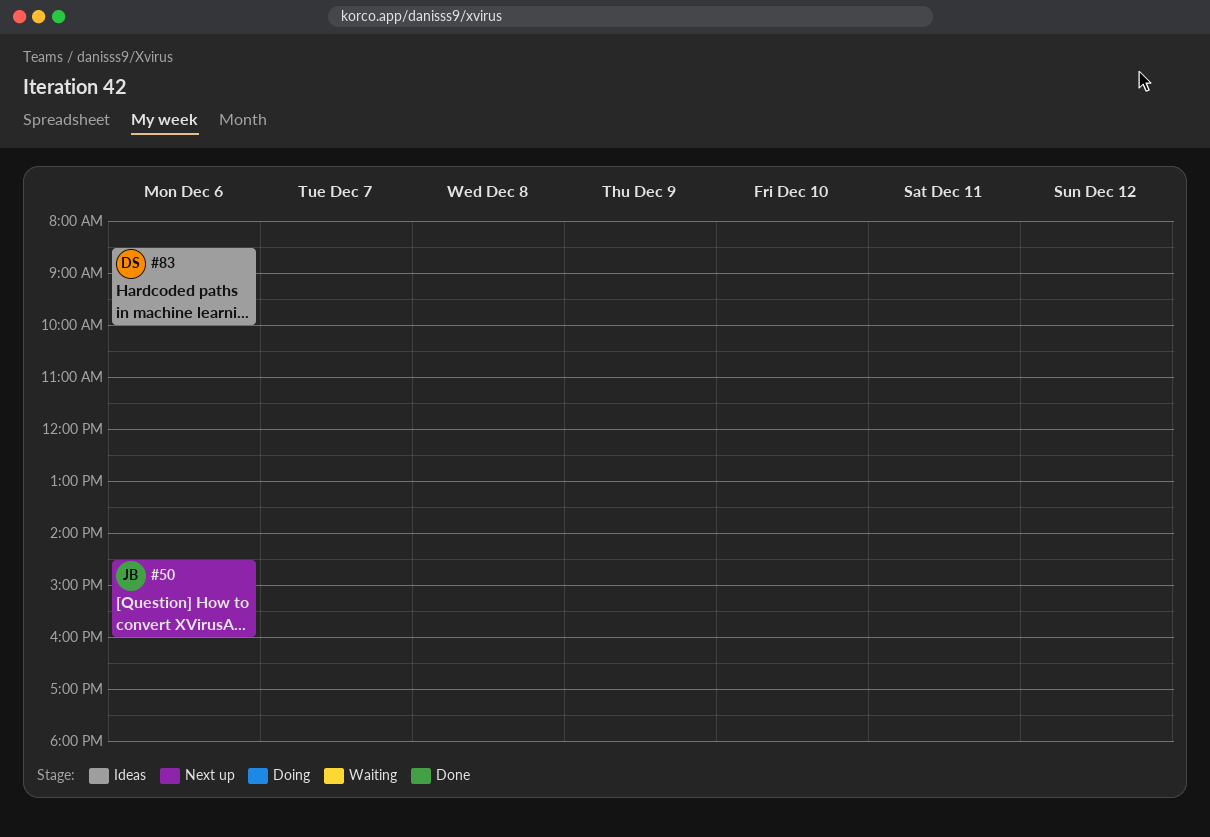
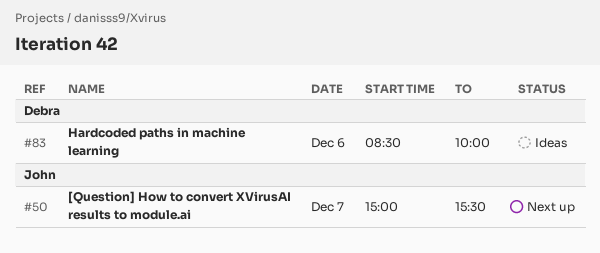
#50, day: Dec 6 -> Dec 7
#50, begins: 14:30 -> 15:00
#50, ends: 16:00 -> 15:30

